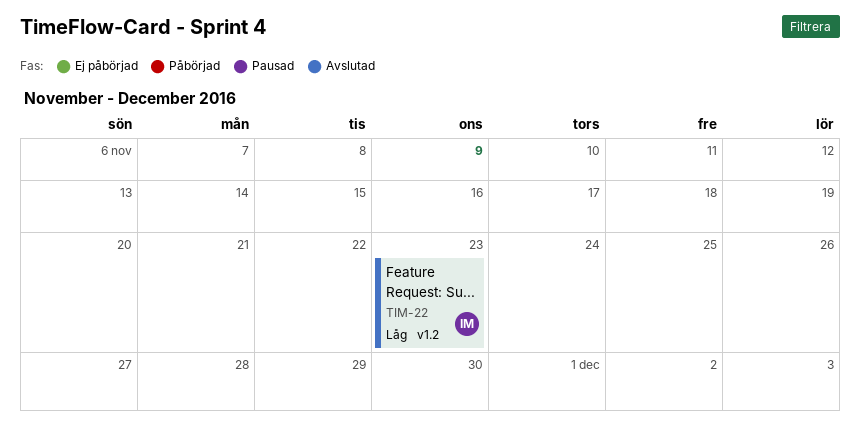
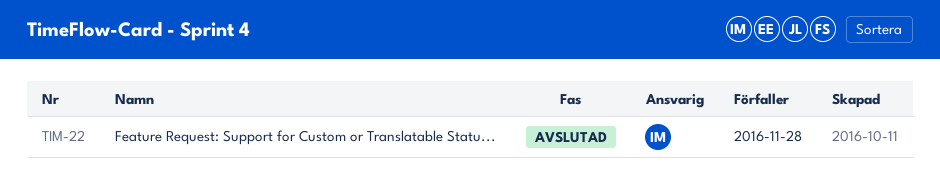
TIM-22, due: Nov 23 -> Nov 28

